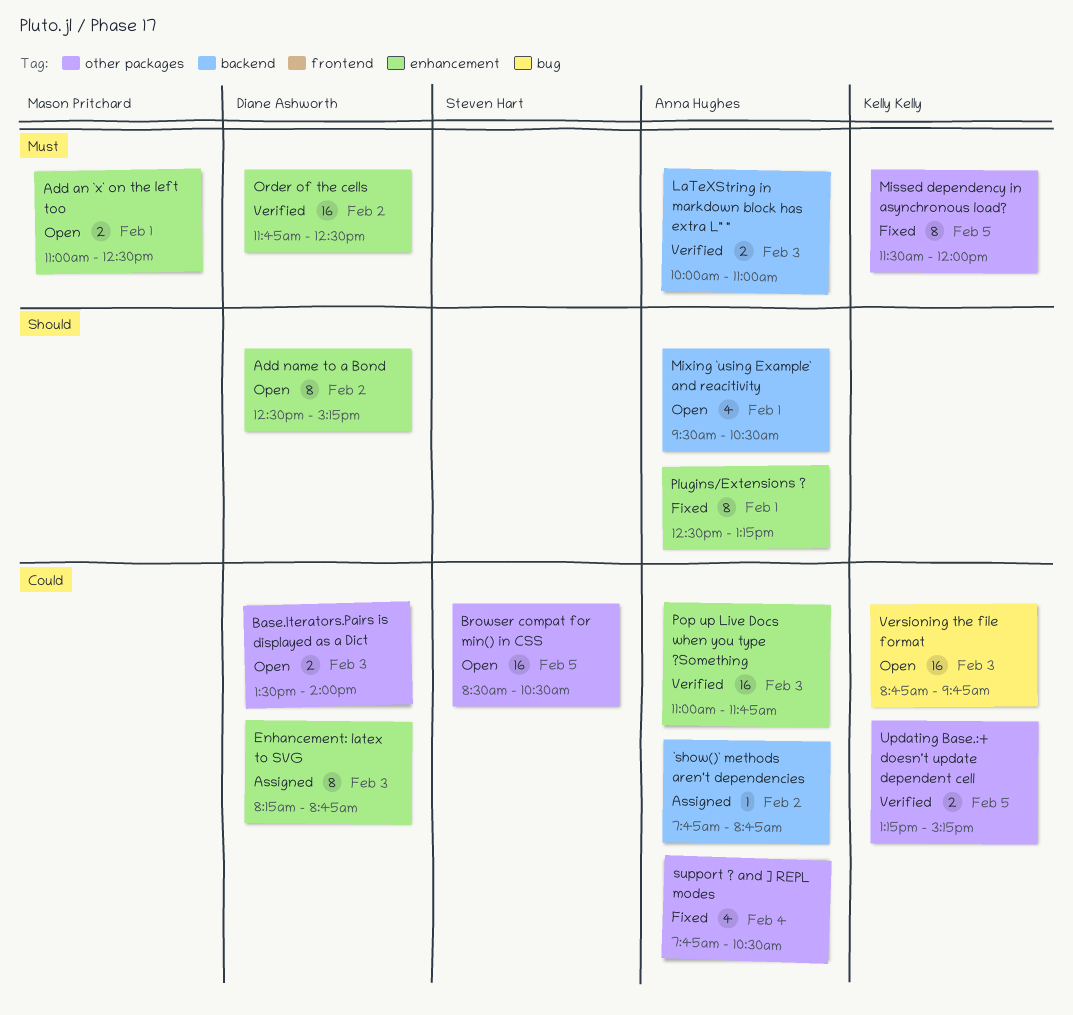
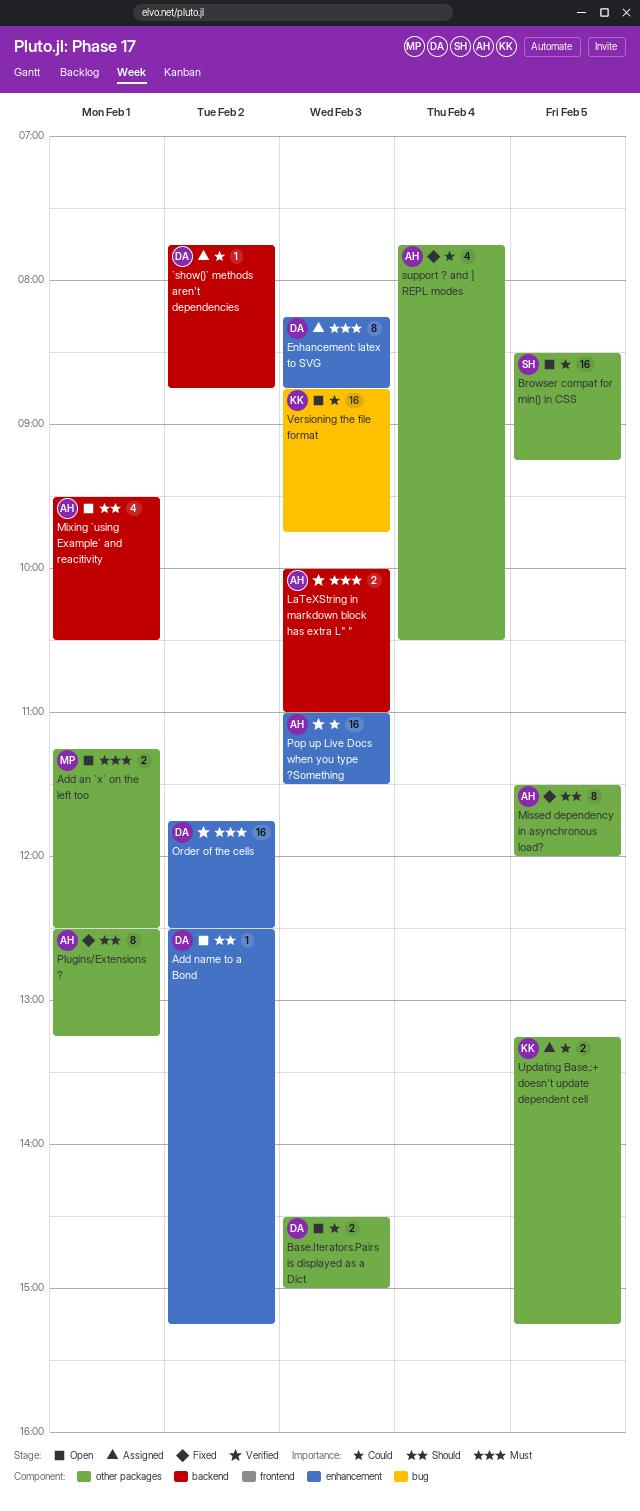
`show()` methods aren't dependencies, owner: Anna Hughes -> Diane Ashworth
Add an `x` on the left too, label: enhancement -> other packages
Add an `x` on the left too, begins: 11:00 -> 11:15
Add name to a Bond, estimate: 8 -> 1
Base.Iterators.Pairs is displayed as a Dict, begins: 13:30 -> 14:30
Base.Iterators.Pairs is displayed as a Dict, ends: 14:00 -> 15:00
Browser compat for min() in CSS, ends: 10:30 -> 09:15
Enhancement: latex to SVG, priority: Could -> Must
Missed dependency in asynchronous load?, owner: Kelly Kelly -> Anna Hughes
Missed dependency in asynchronous load?, priority: Must -> Should
Plugins/Extensions ?, label: enhancement -> other packages
Pop up Live Docs when you type ?Something, ends: 11:45 -> 11:30
Updating Base.:+ doesn't update dependent cell, status: Verified -> Assigned

